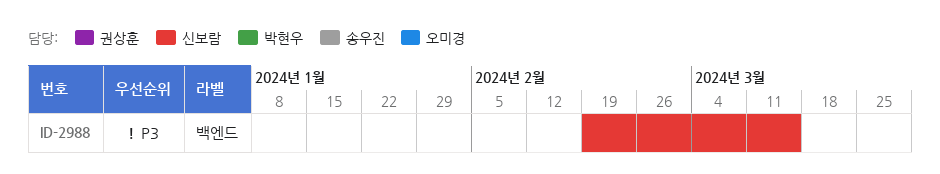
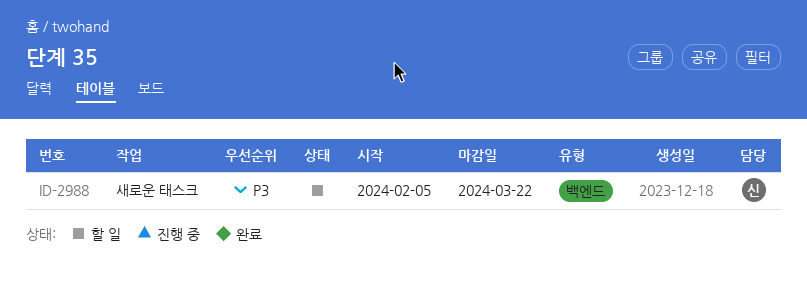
ID-2988, start: Feb 19 -> Feb 5
ID-2988, due: Mar 15 -> Mar 22

